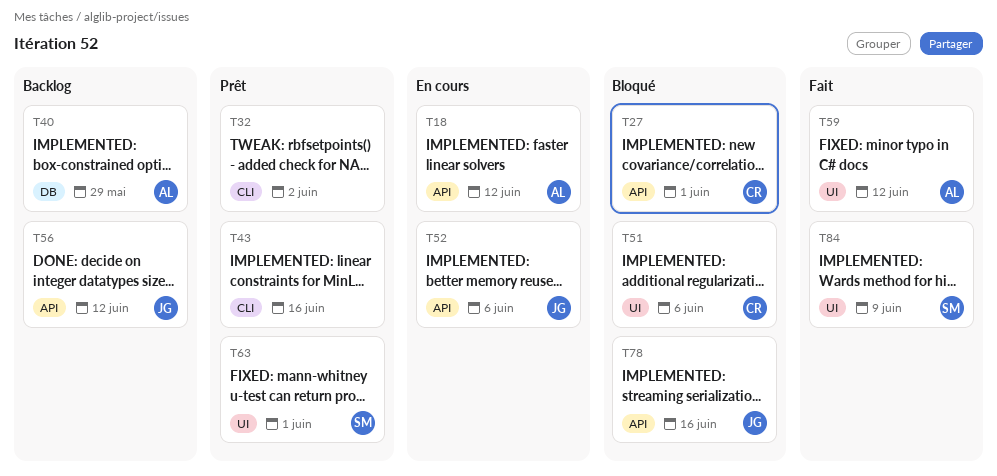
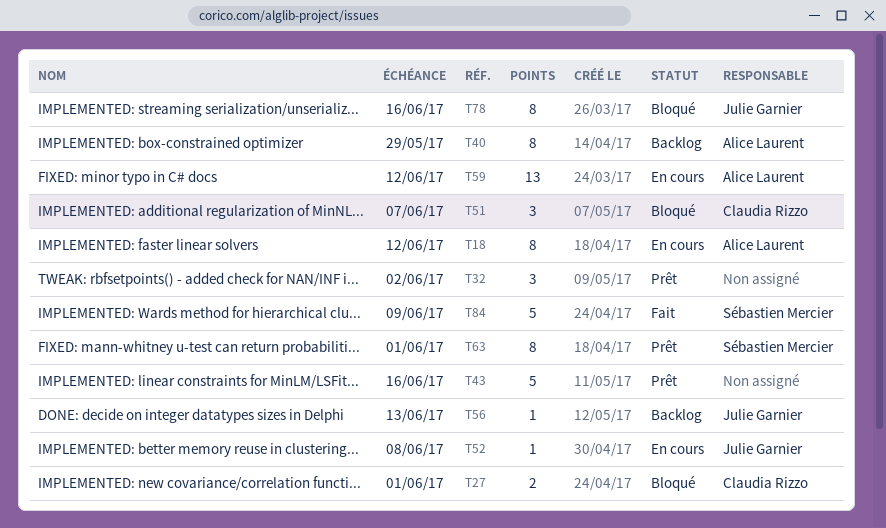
T51, due: Jun 6 -> Jun 7
T52, due: Jun 6 -> Jun 8
T56, due: Jun 12 -> Jun 13
T59, status: Fait -> En cours

